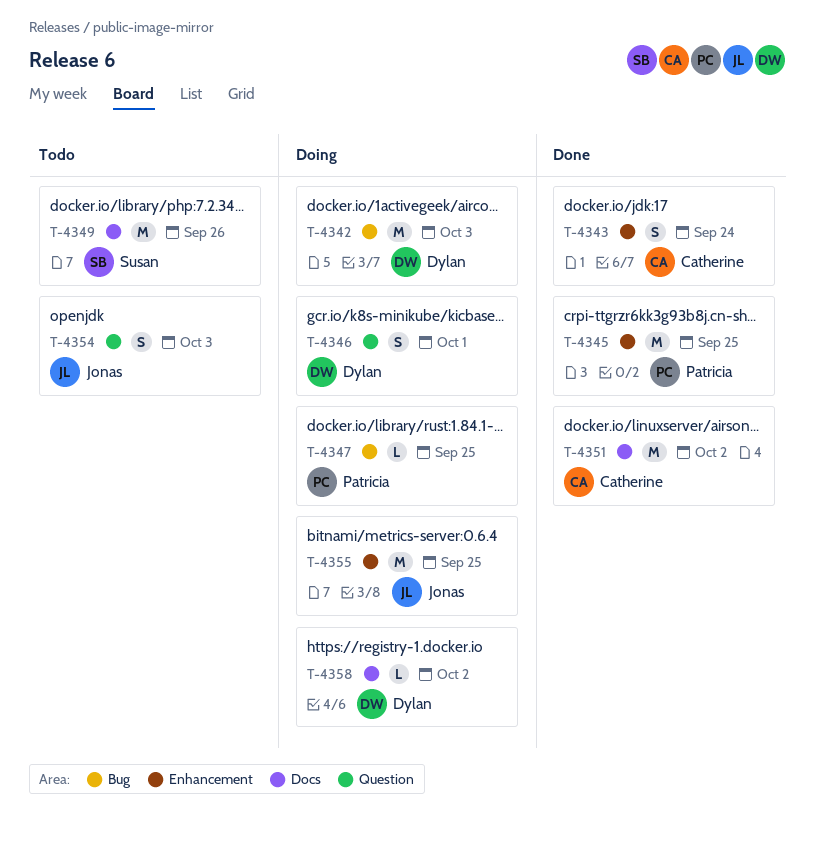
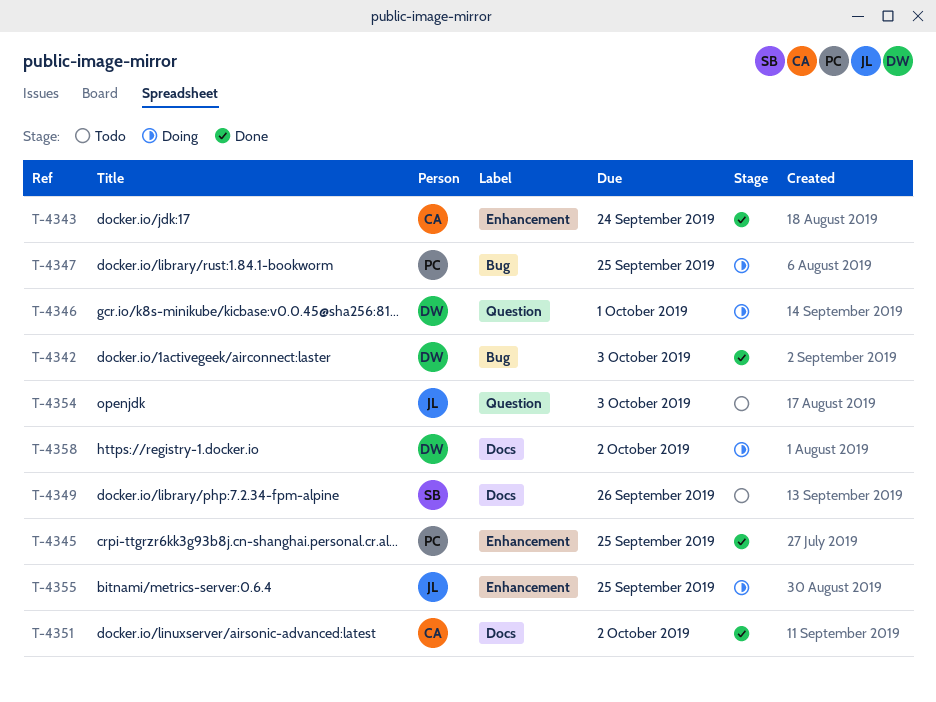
T-4342, status: Doing -> Done

